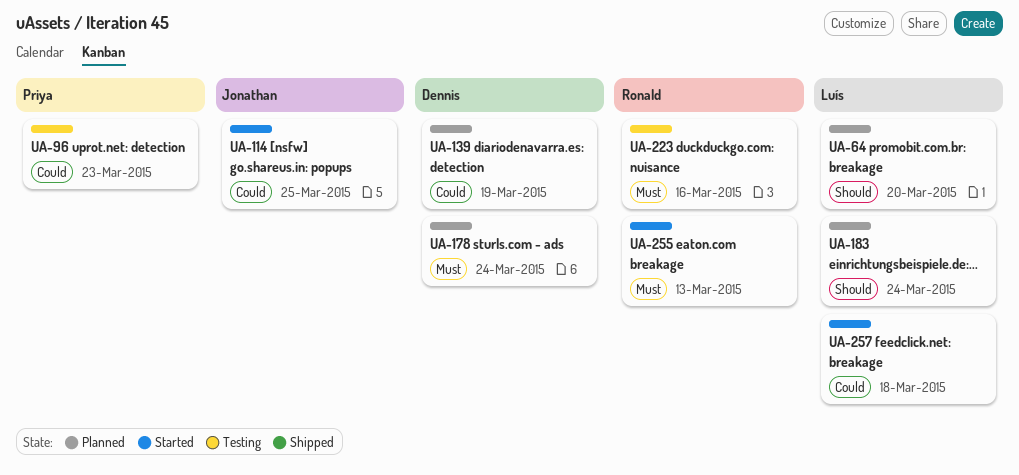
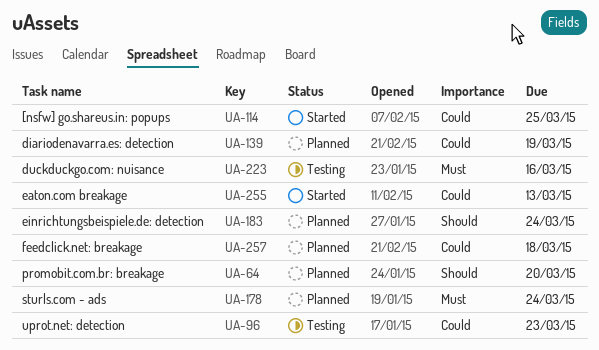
UA-255, priority: Must -> Could
UA-257, status: Started -> Planned

